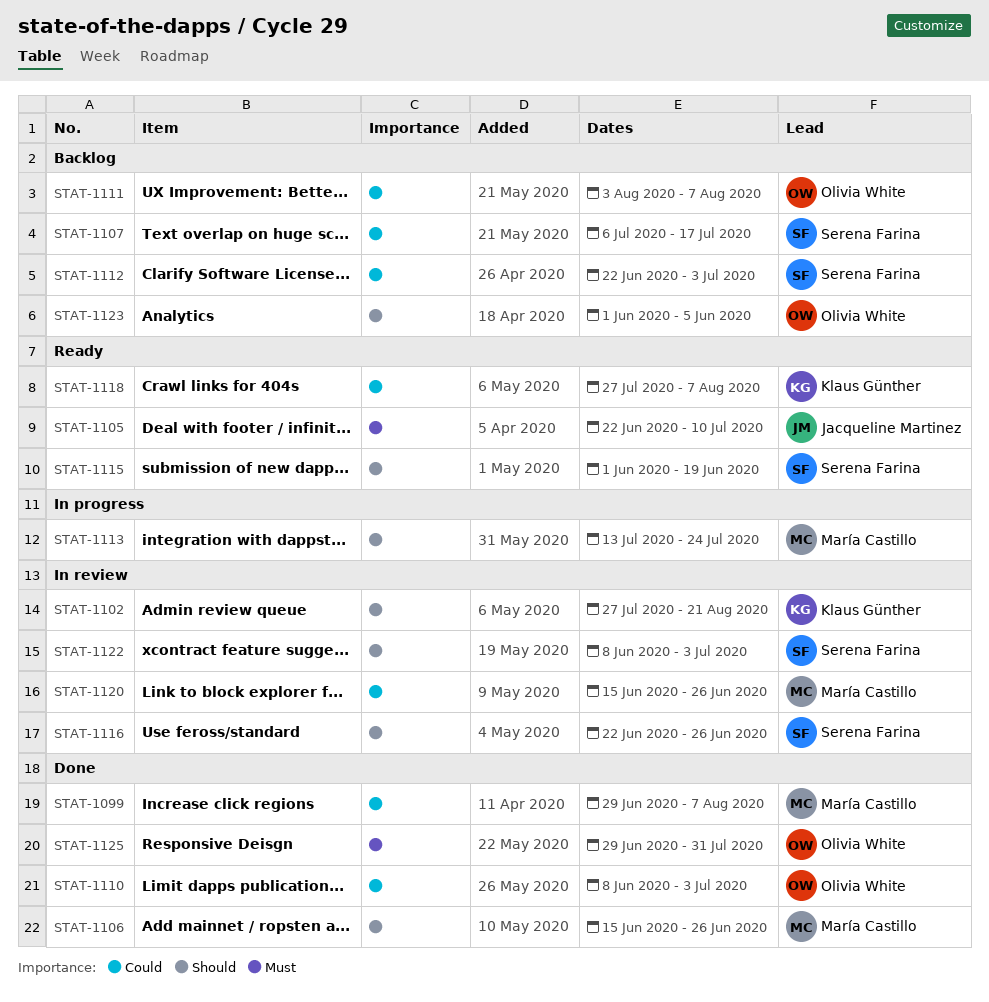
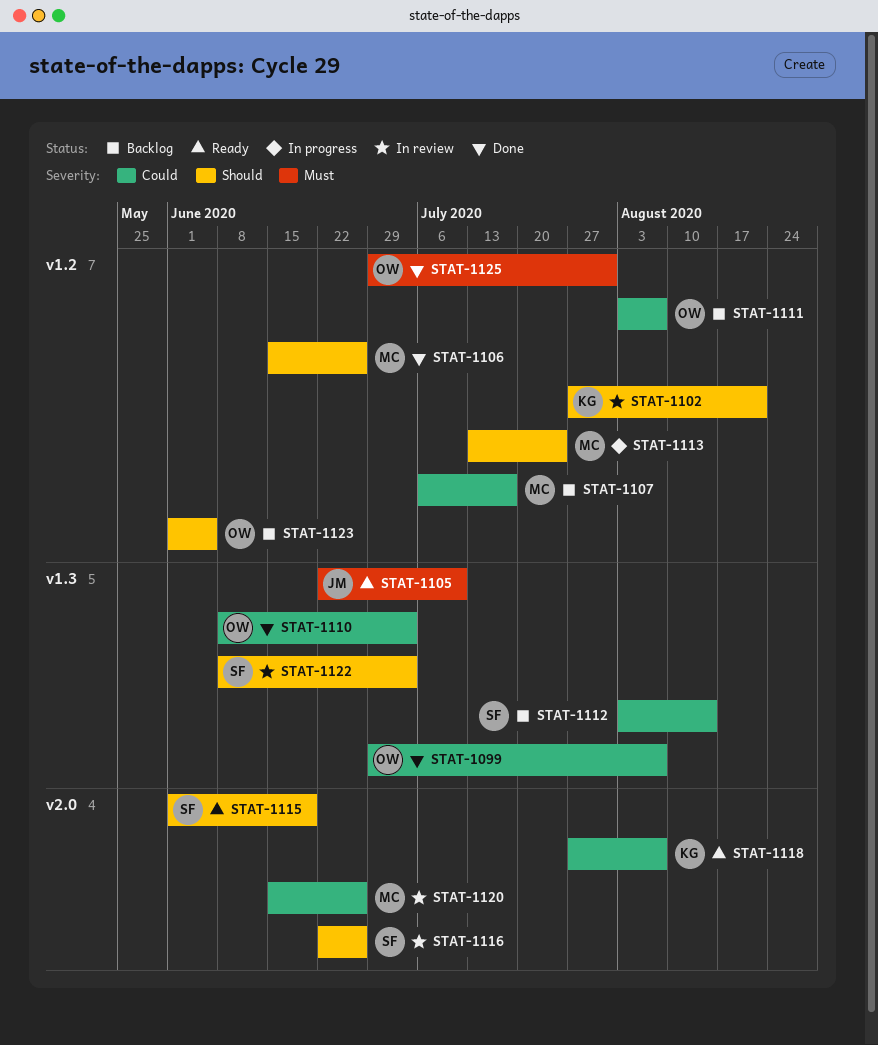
STAT-1099, owner: María Castillo -> Olivia White
STAT-1107, owner: Serena Farina -> María Castillo
STAT-1112, start: Jun 22 -> Aug 3
STAT-1112, due: Jul 3 -> Aug 14

